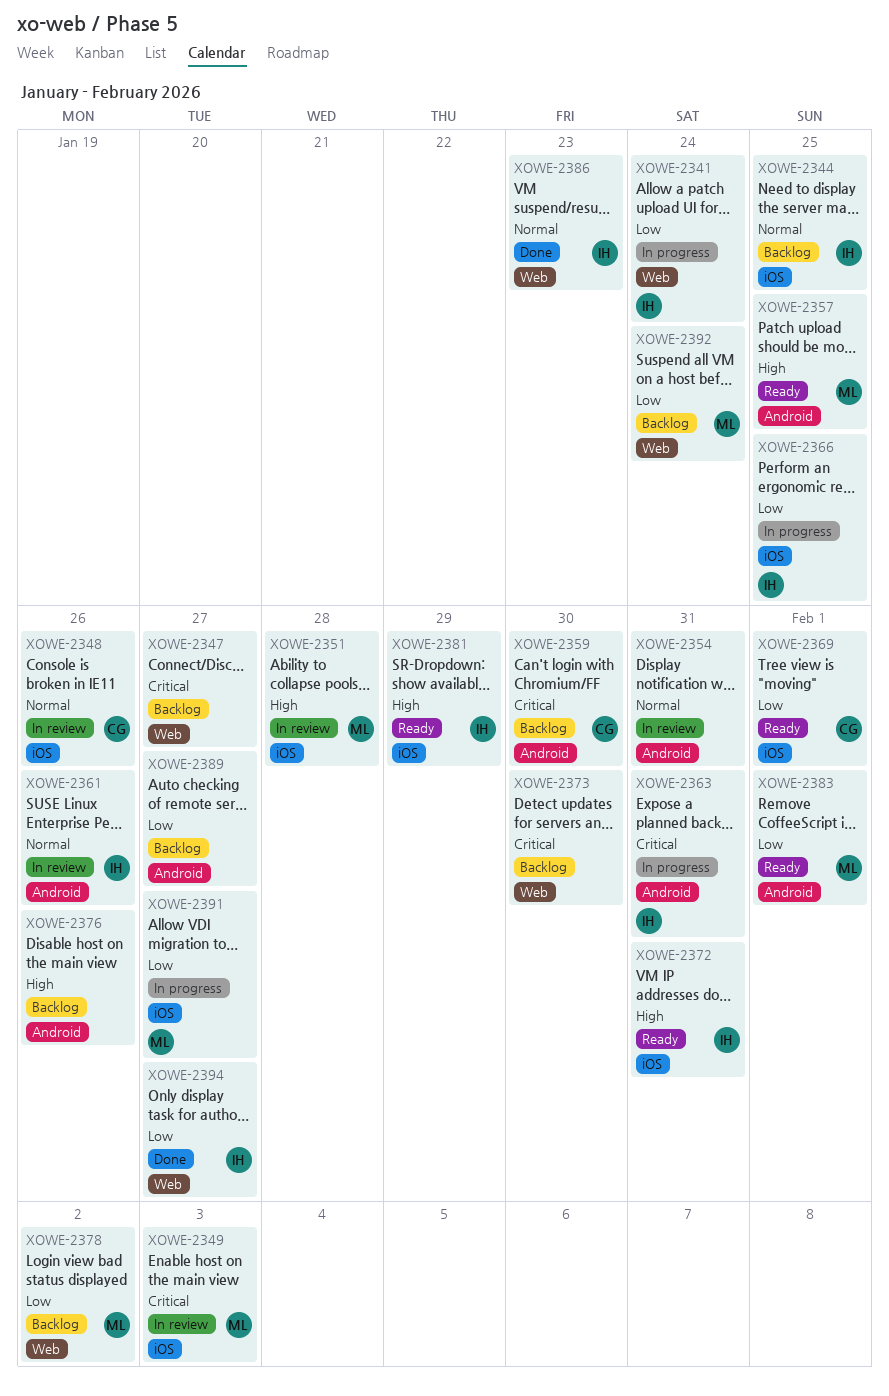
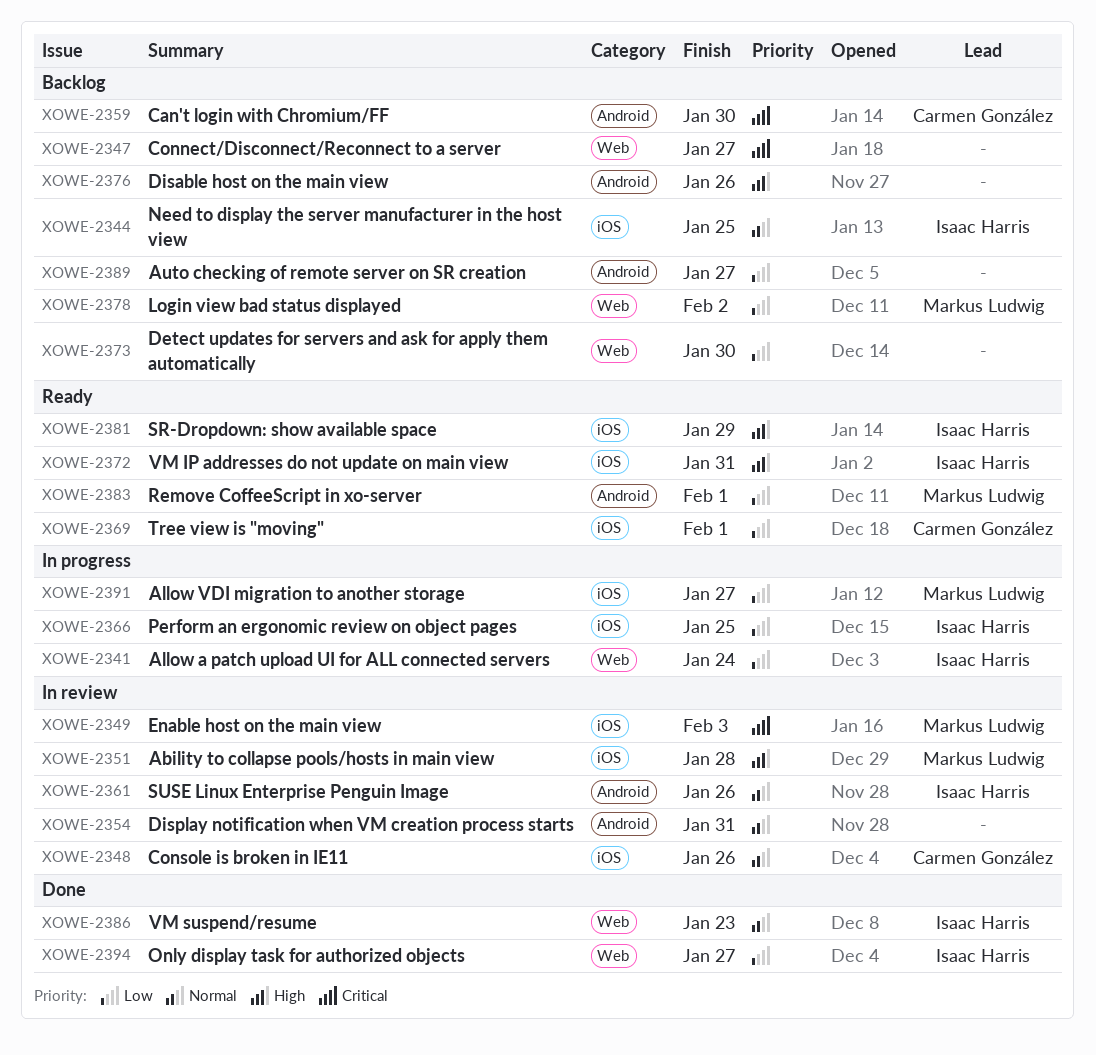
XOWE-2357: present -> none
XOWE-2363: present -> none
XOWE-2373, priority: Critical -> Low
XOWE-2392: present -> none

